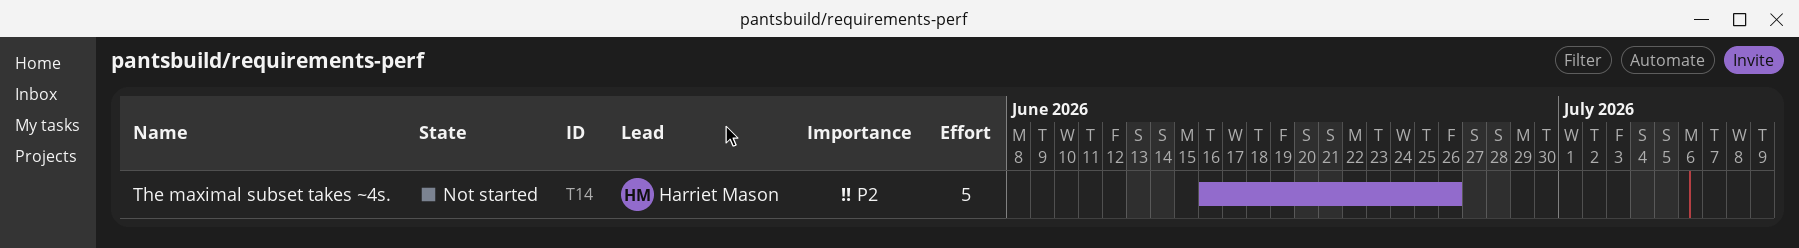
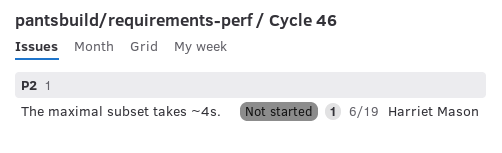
The maximal subset takes ~4s., estimate: 5 -> 1
The maximal subset takes ~4s., due: Jun 26 -> Jun 19

